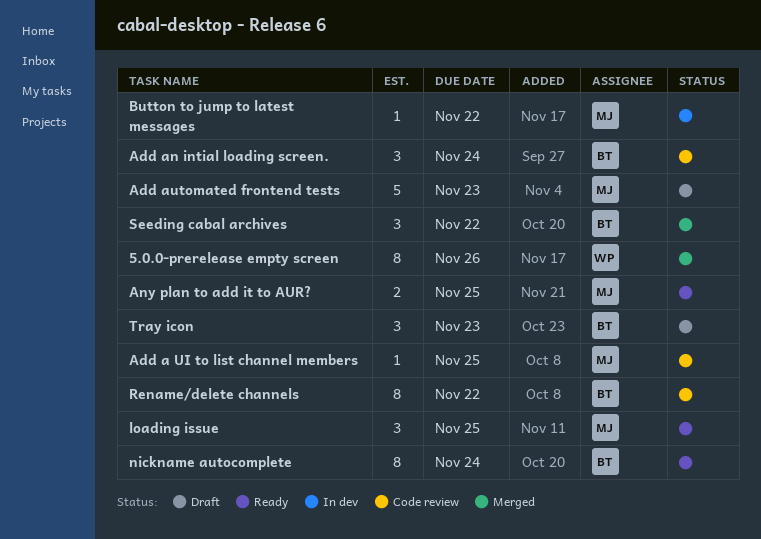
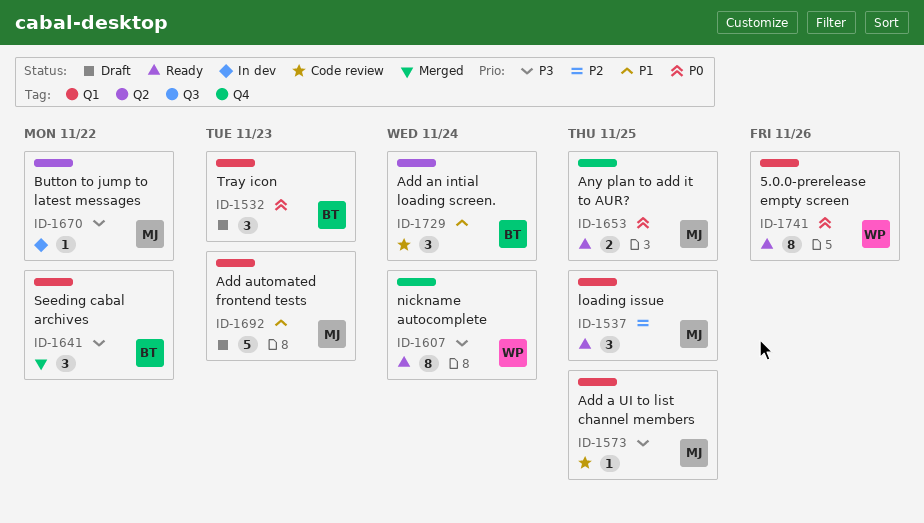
5.0.0-prerelease empty screen, status: Merged -> Ready
nickname autocomplete, owner: BT -> WP
Rename/delete channels: present -> none

